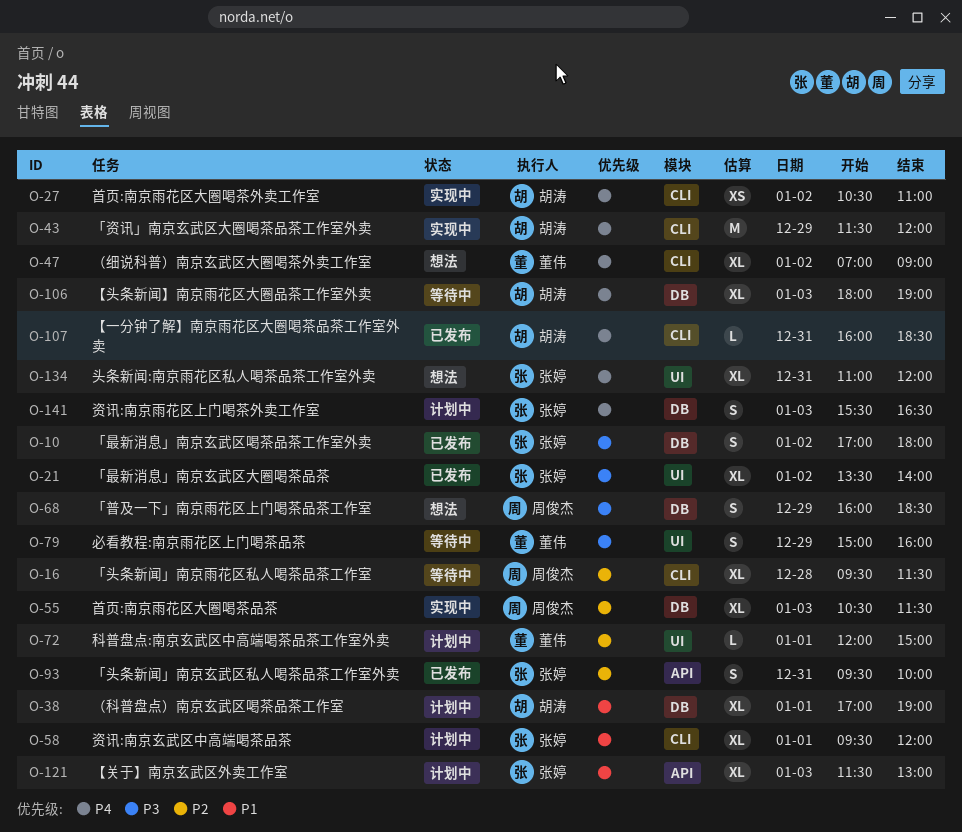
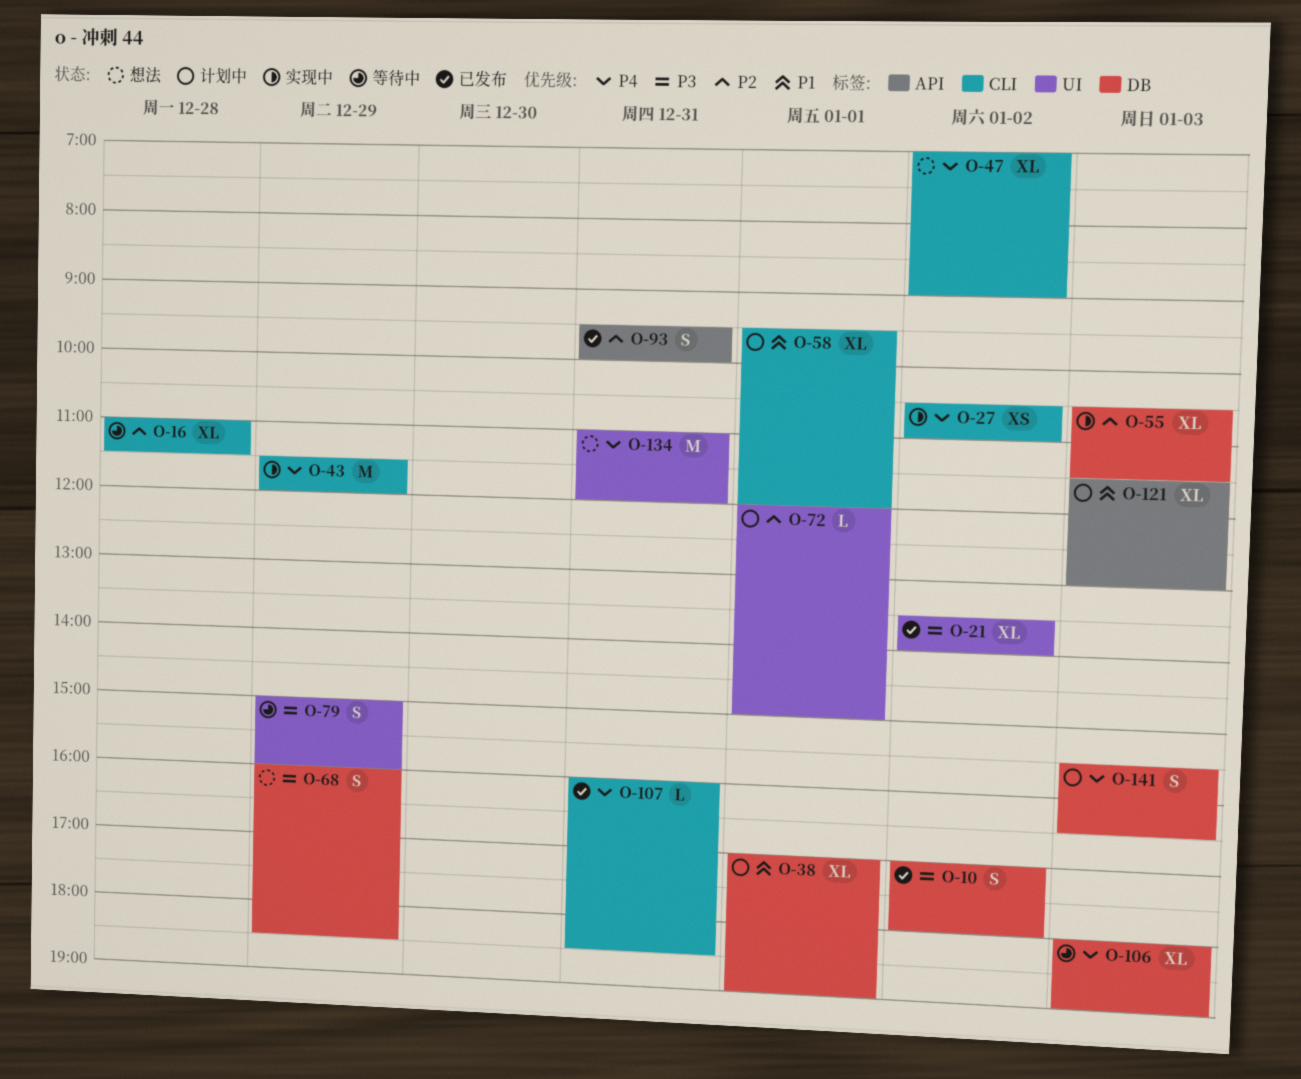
O-16, begins: 09:30 -> 11:00
O-134, estimate: XL -> M

